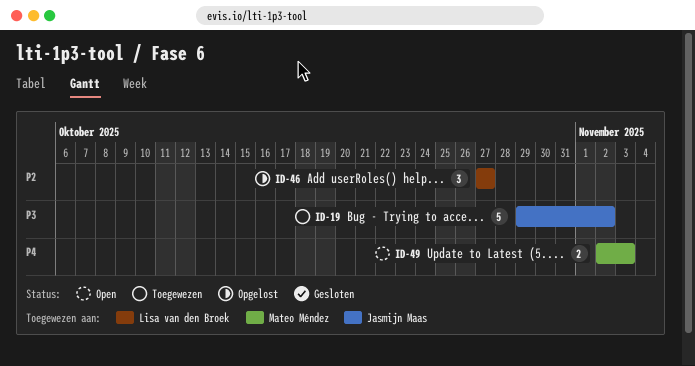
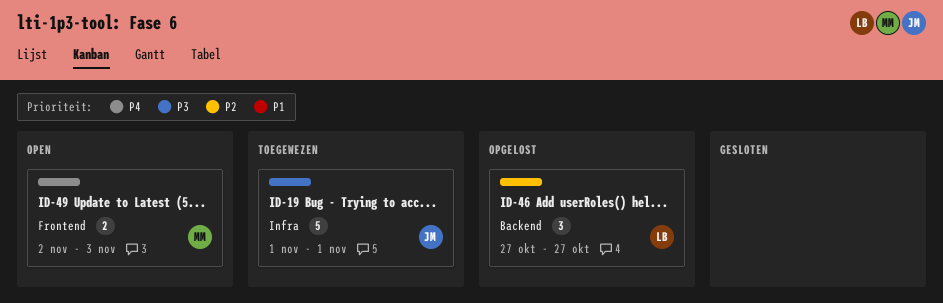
ID-19, start: Oct 29 -> Nov 1
ID-19, due: Nov 2 -> Nov 1

